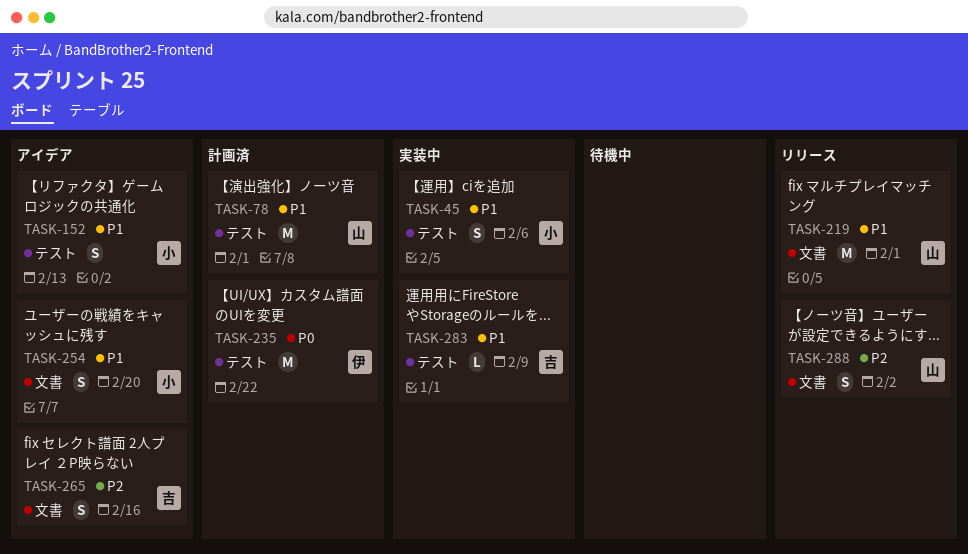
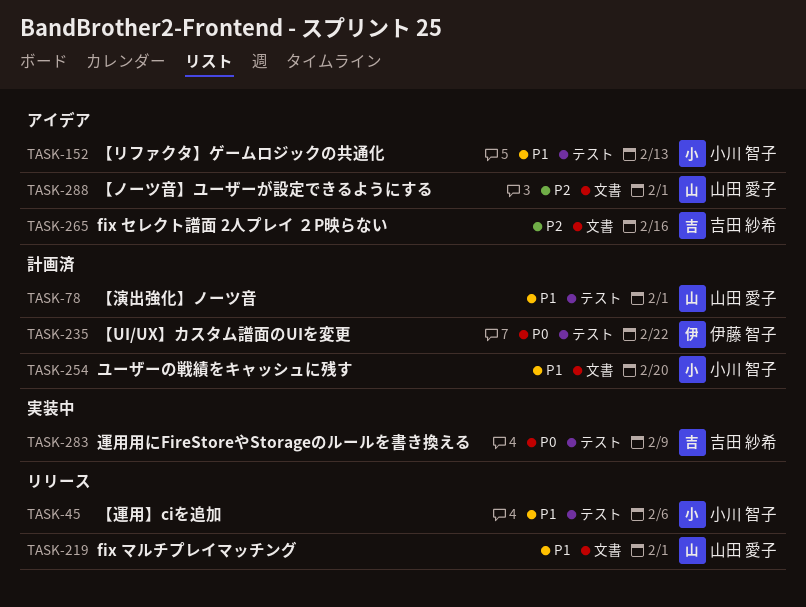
TASK-45, status: 実装中 -> リリース
TASK-254, status: アイデア -> 計画済
TASK-283, priority: P1 -> P0
TASK-288, status: リリース -> アイデア
TASK-288, due: Feb 2 -> Feb 1

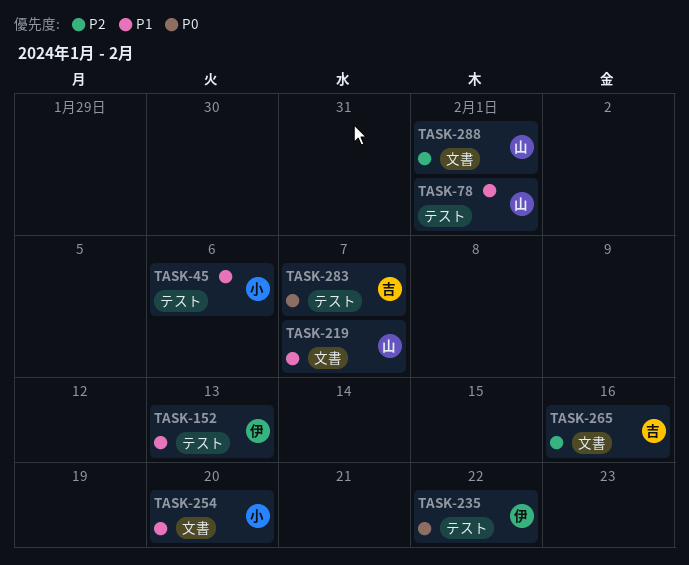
TASK-152, owner: 小川 智子 -> 伊藤 智子
TASK-219, due: Feb 1 -> Feb 7
TASK-283, due: Feb 9 -> Feb 7

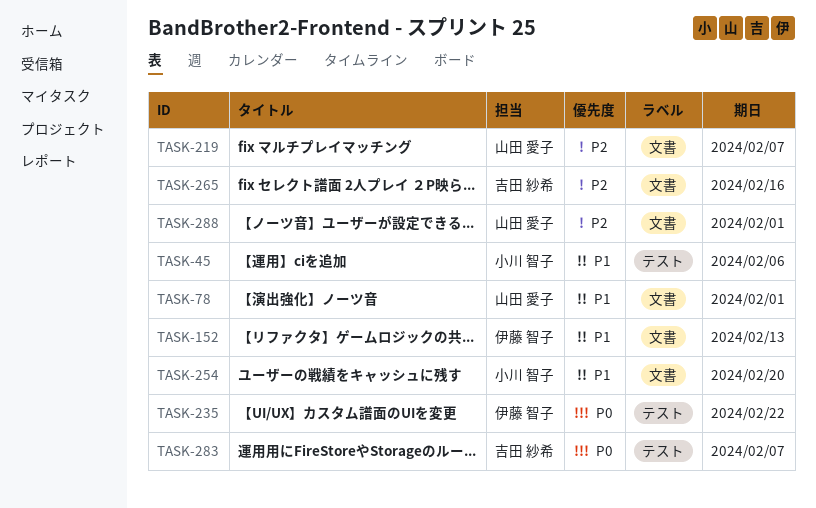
TASK-78, label: テスト -> 文書
TASK-152, label: テスト -> 文書
TASK-219, priority: P1 -> P2

